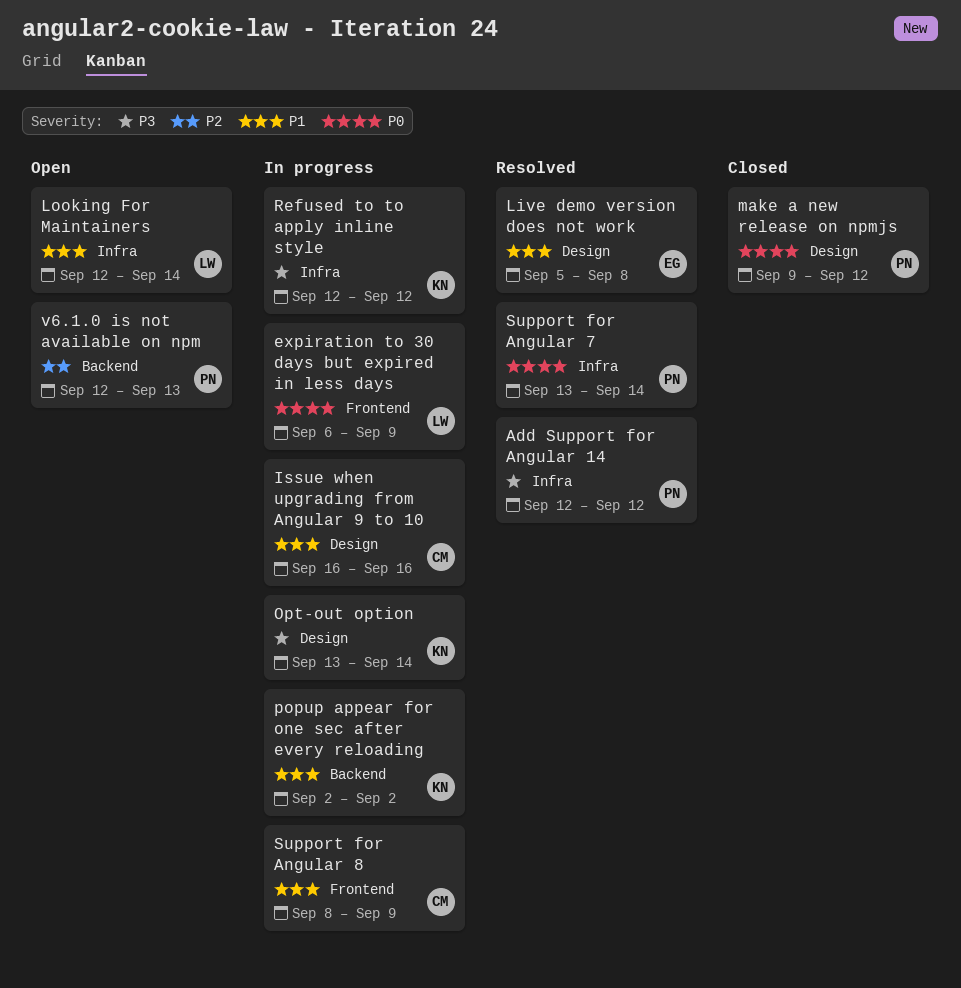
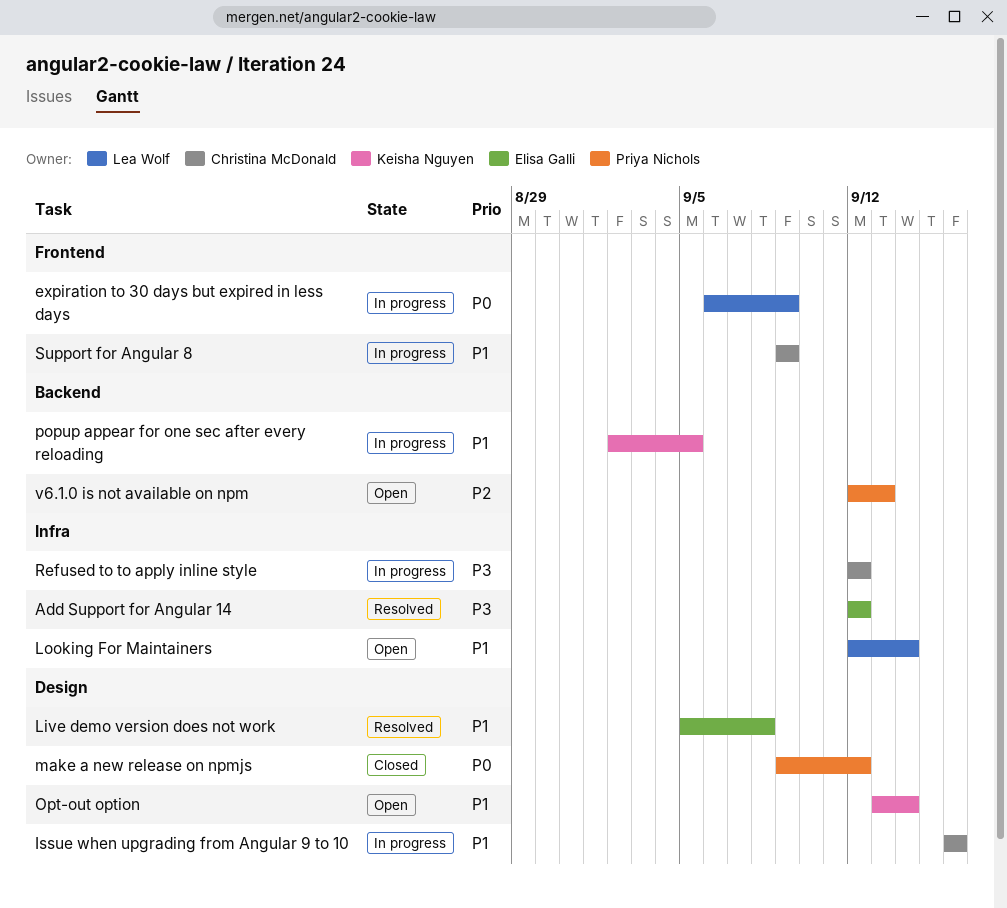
Add Support for Angular 14, owner: Priya Nichols -> Elisa Galli
Opt-out option, status: In progress -> Open
Opt-out option, priority: P3 -> P1
popup appear for one sec after every reloading, due: Sep 2 -> Sep 5
Refused to to apply inline style, owner: Keisha Nguyen -> Christina McDonald
Support for Angular 7: present -> none
Support for Angular 8, start: Sep 8 -> Sep 9

